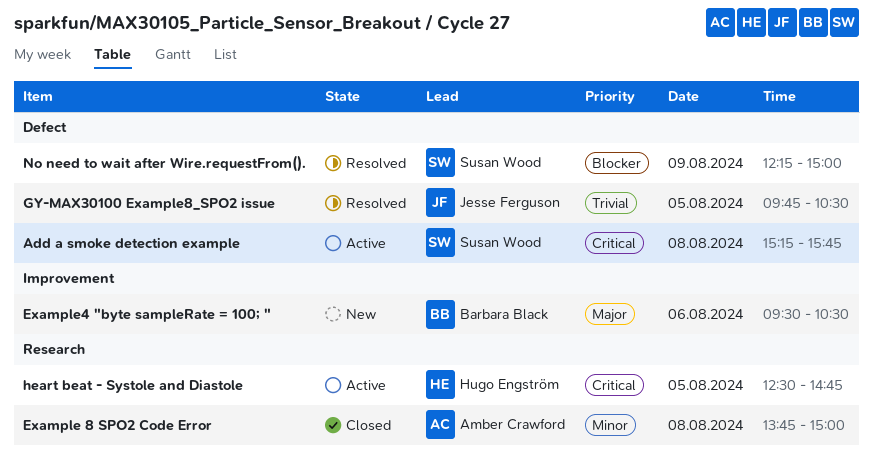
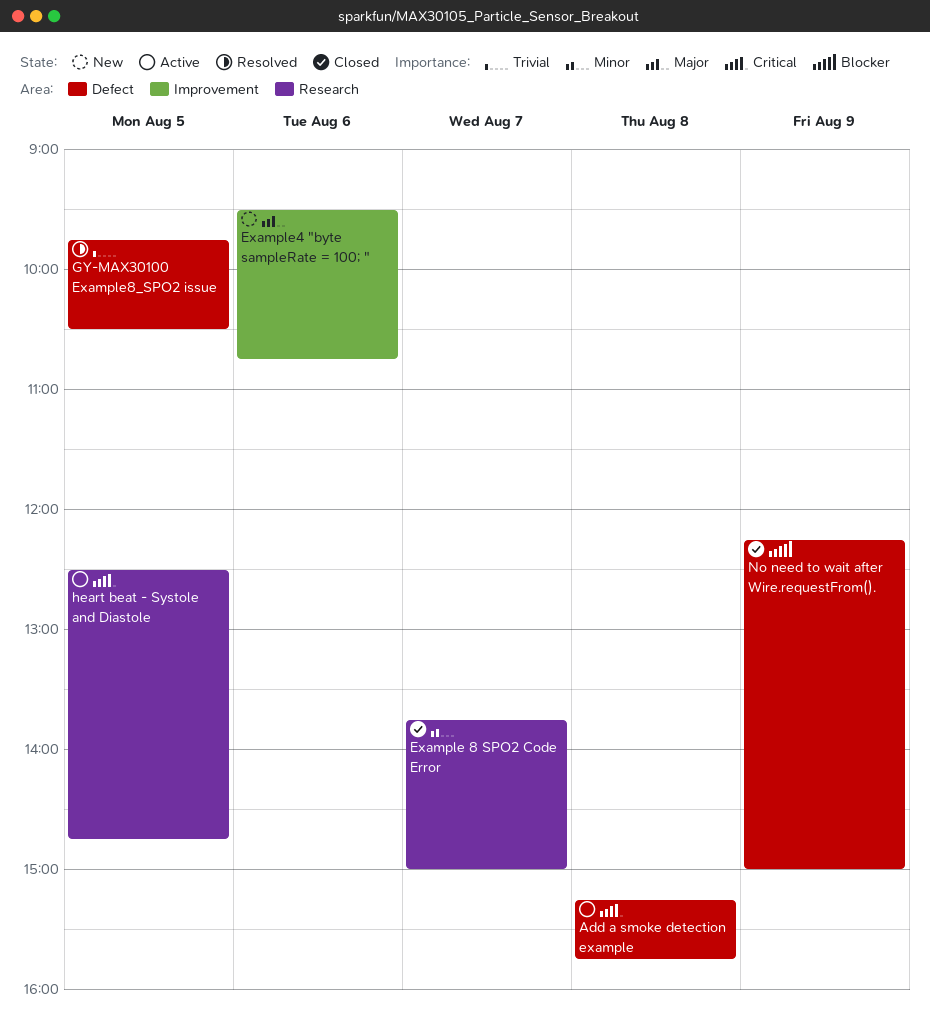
Example 8 SPO2 Code Error, day: Aug 8 -> Aug 7
Example4 "byte sampleRate = 100; ", ends: 10:30 -> 10:45
No need to wait after Wire.requestFrom()., status: Resolved -> Closed

